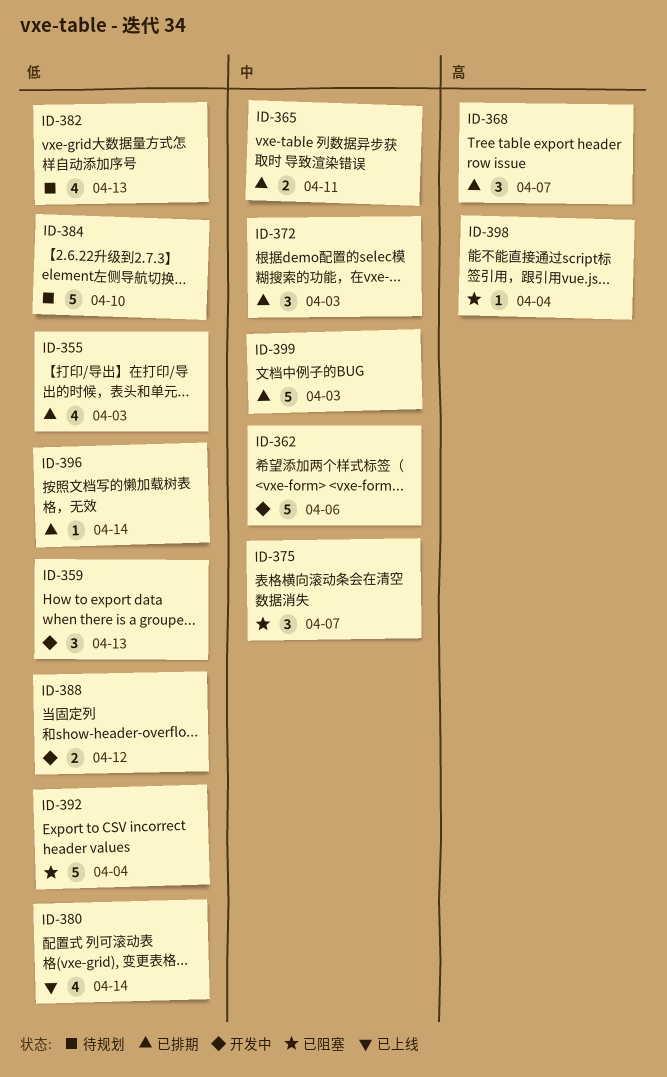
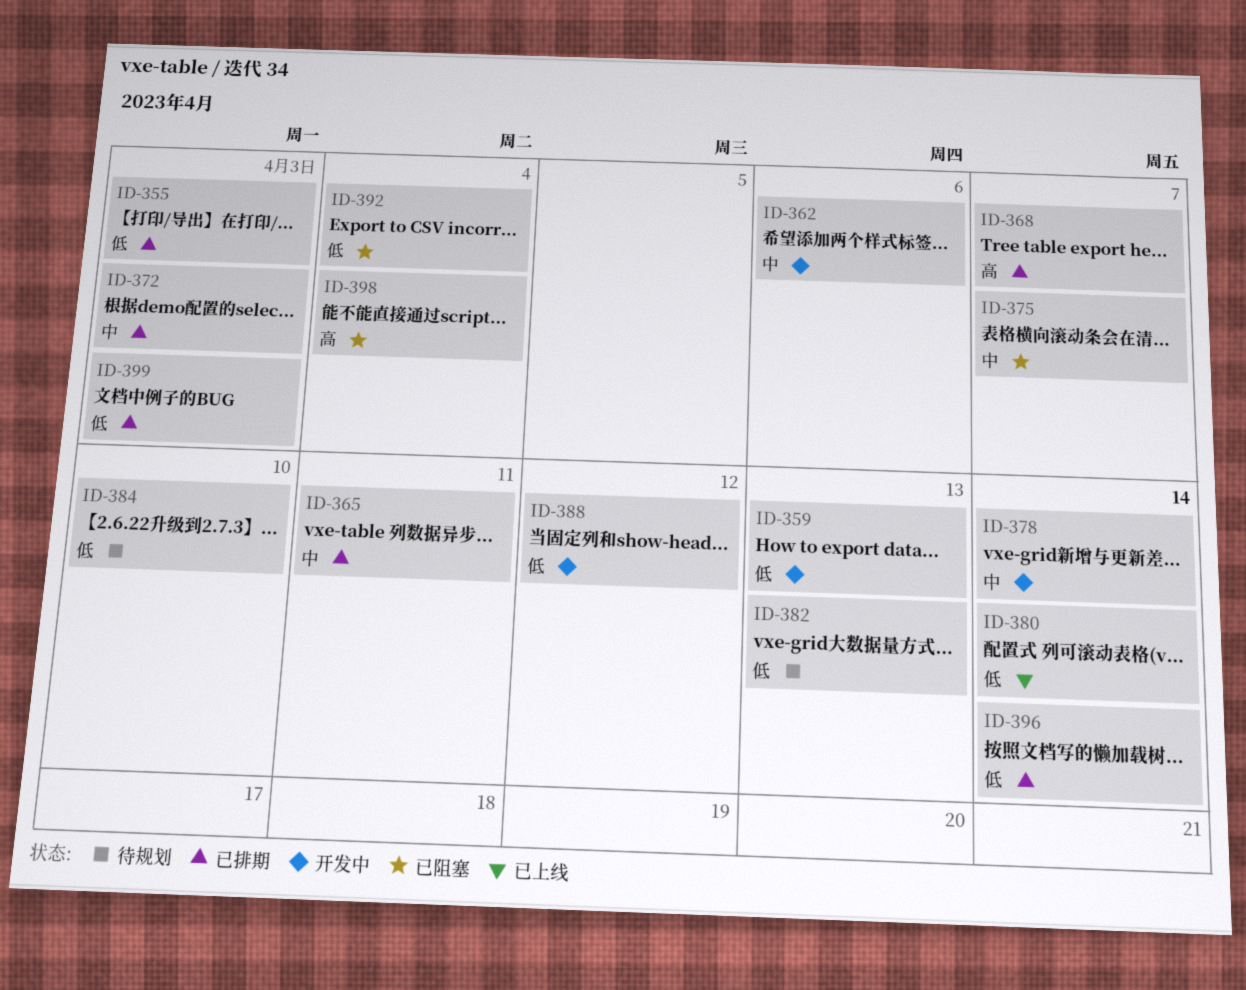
ID-378: none -> present
ID-399, priority: 中 -> 低

